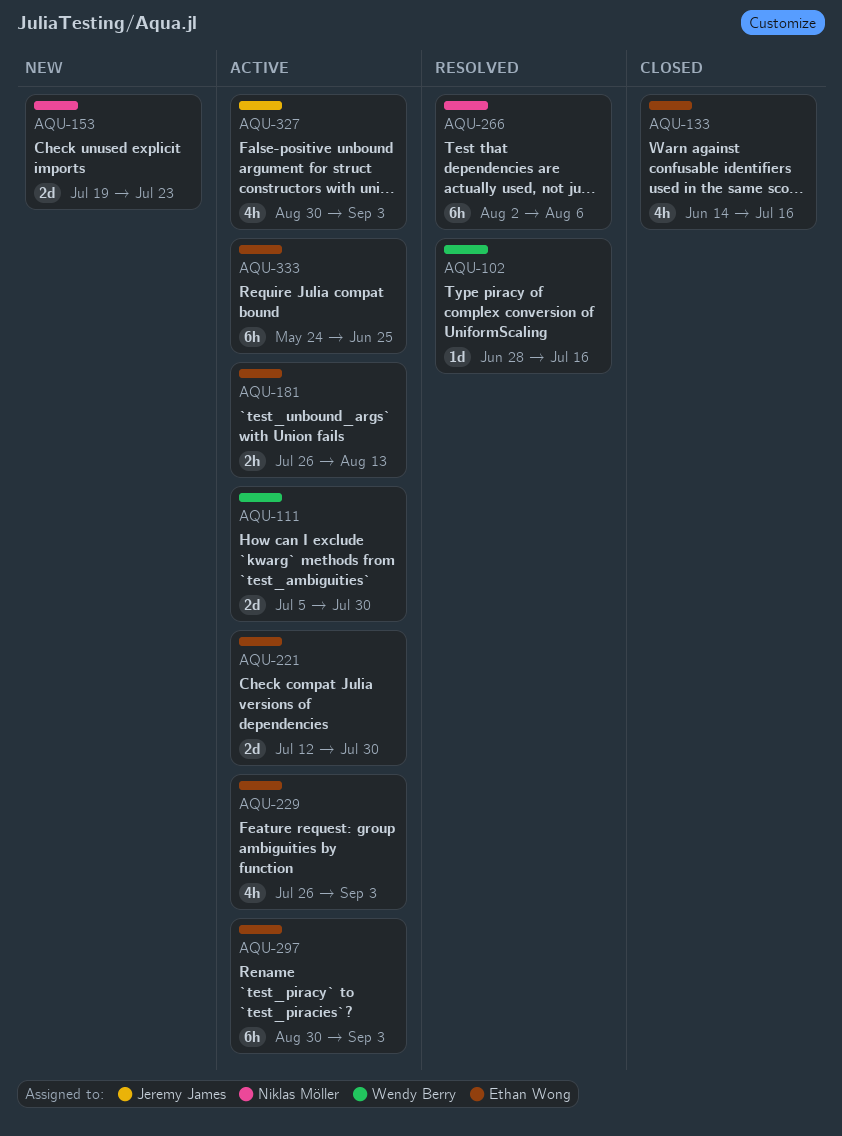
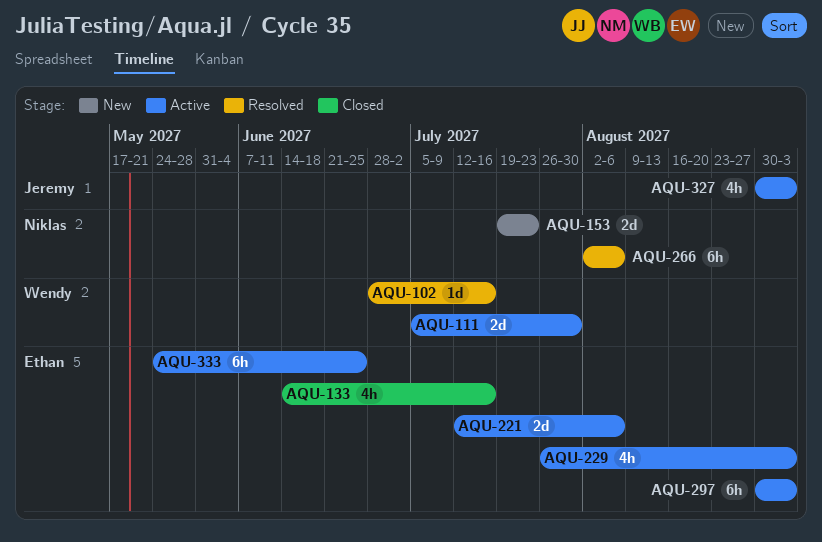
AQU-181: present -> none
AQU-221, due: Jul 30 -> Aug 6

